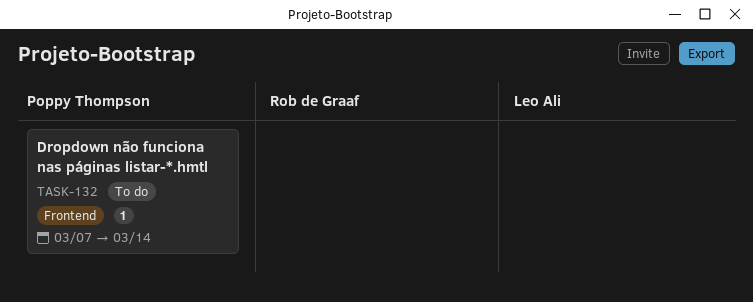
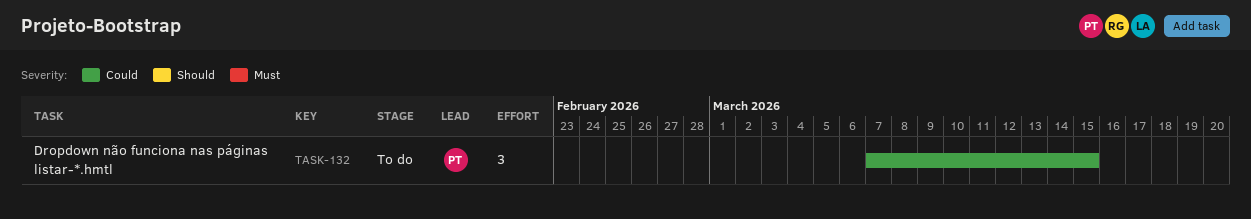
TASK-132, estimate: 1 -> 3
TASK-132, due: Mar 14 -> Mar 15

